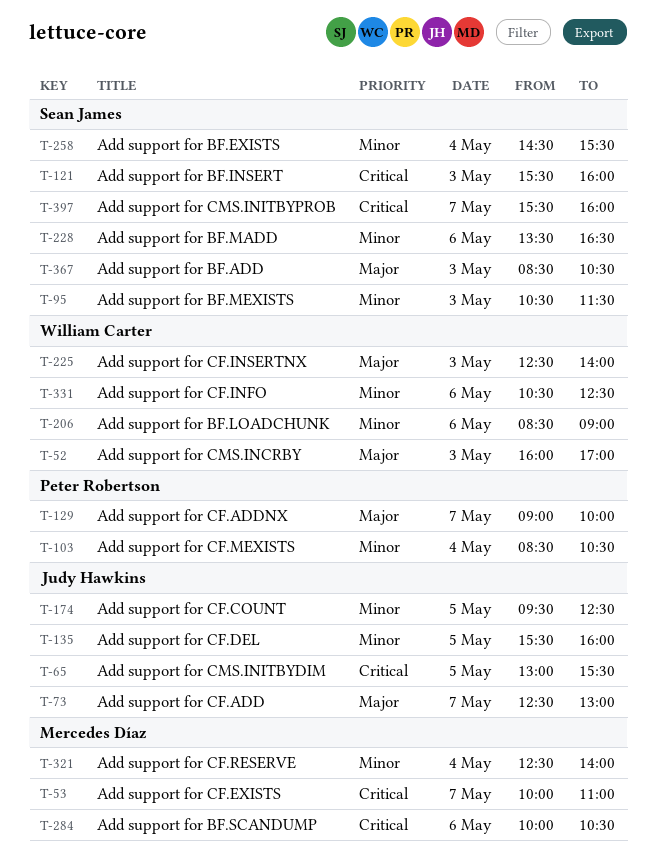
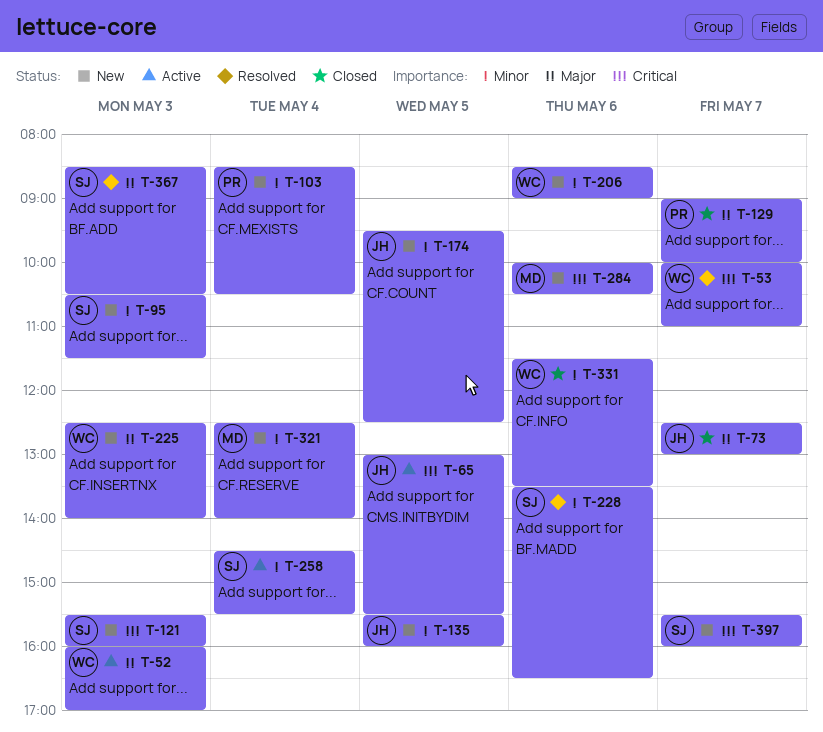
T-53, owner: Mercedes Díaz -> William Carter
T-331, begins: 10:30 -> 11:30
T-331, ends: 12:30 -> 13:30

